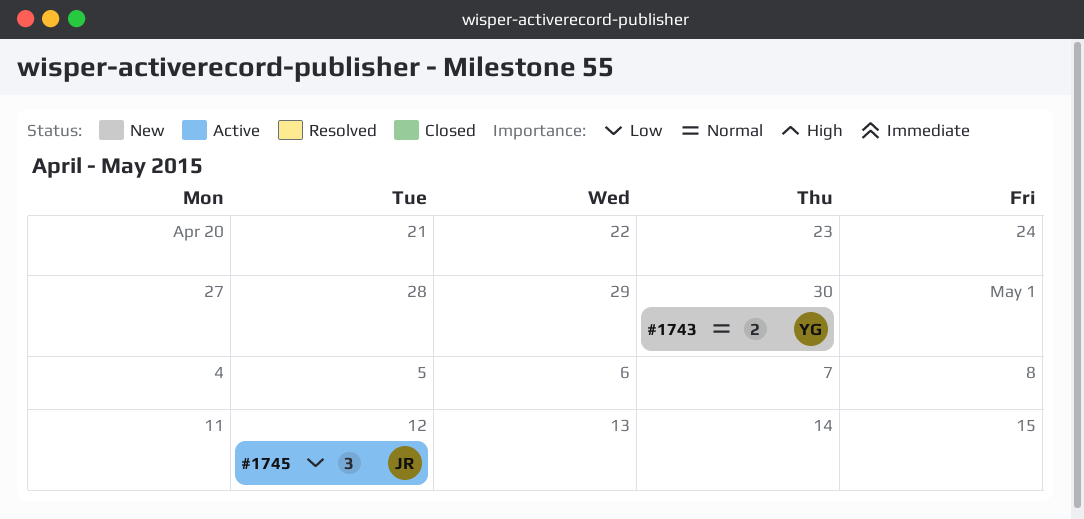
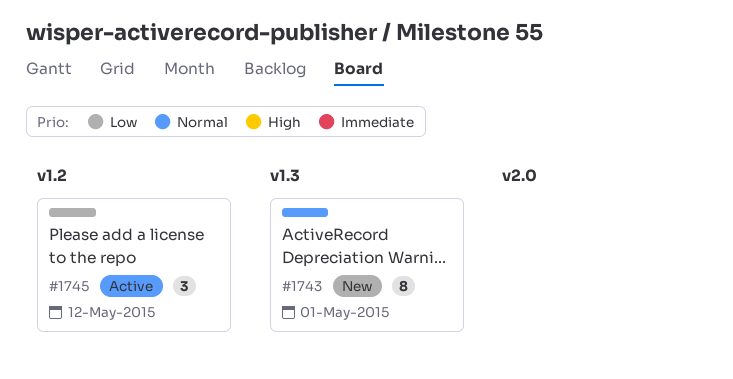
#1743, estimate: 2 -> 8
#1743, due: Apr 30 -> May 1

